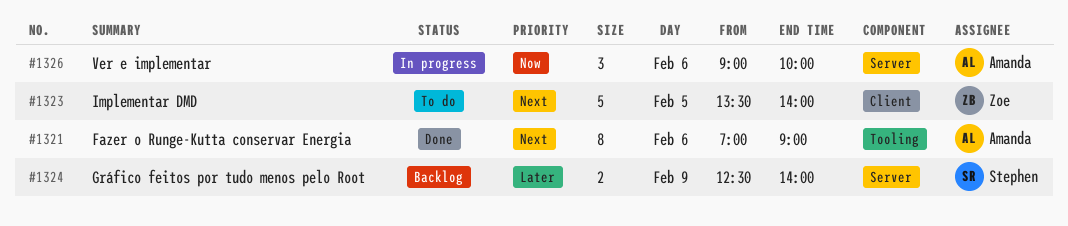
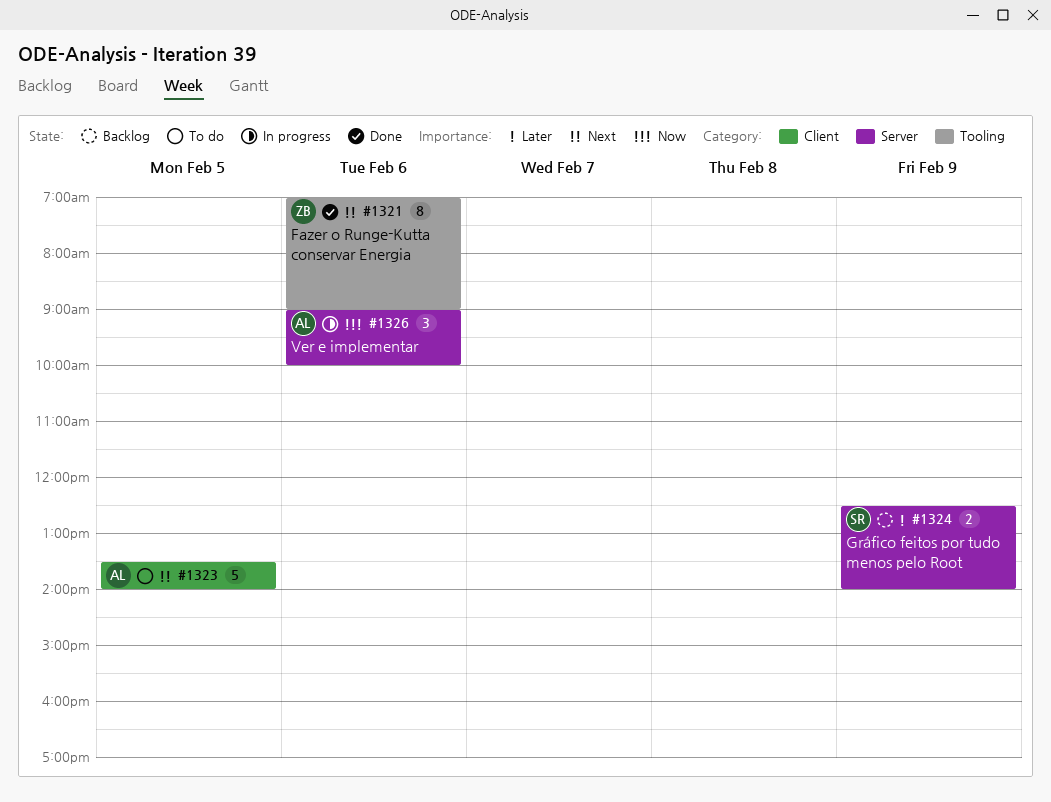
#1321, owner: Amanda -> Zoe
#1323, owner: Zoe -> Amanda

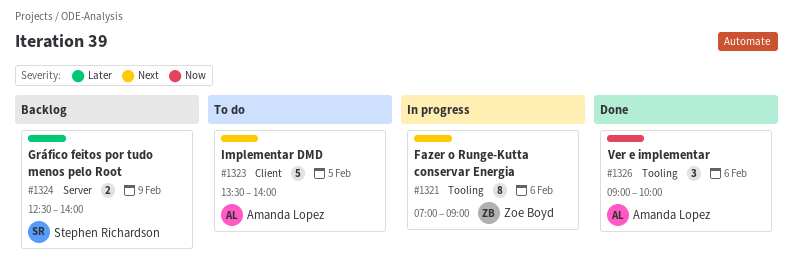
#1321, status: Done -> In progress
#1326, status: In progress -> Done
#1326, label: Server -> Tooling

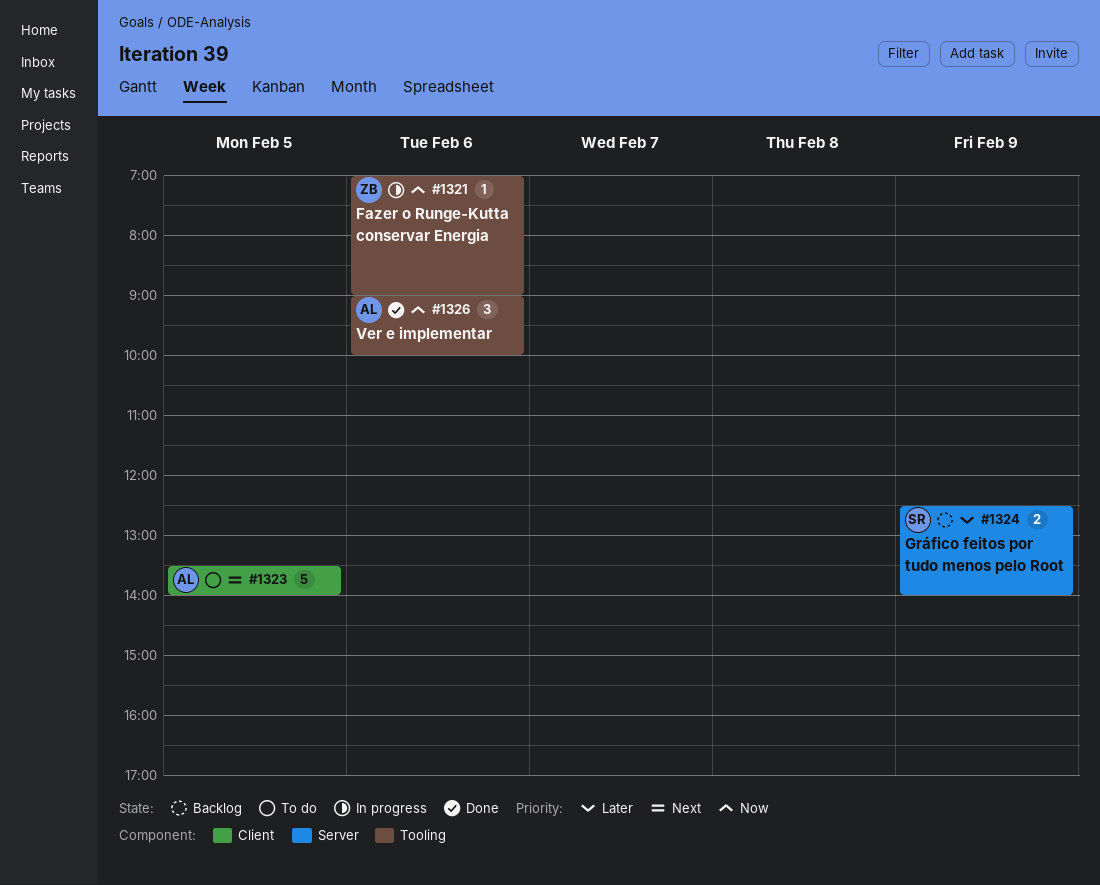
#1321, priority: Next -> Now
#1321, estimate: 8 -> 1

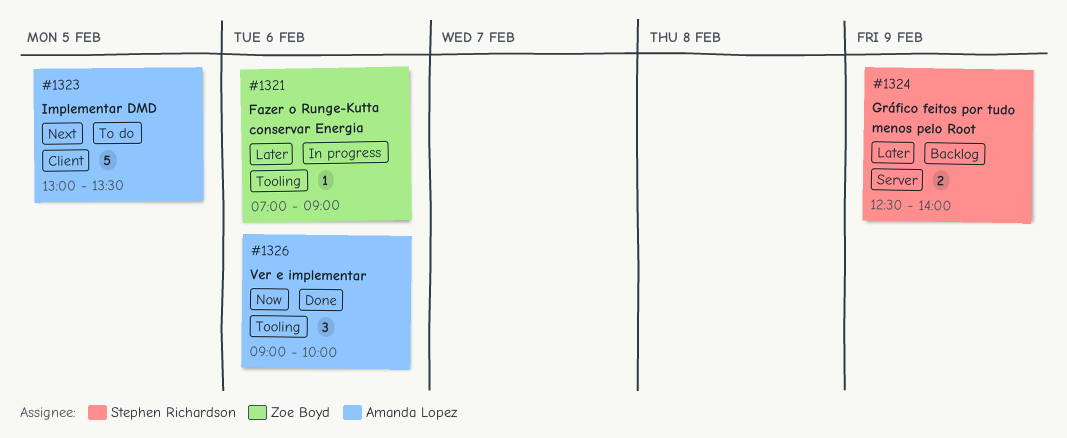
#1321, priority: Now -> Later
#1323, begins: 13:30 -> 13:00
#1323, ends: 14:00 -> 13:30

